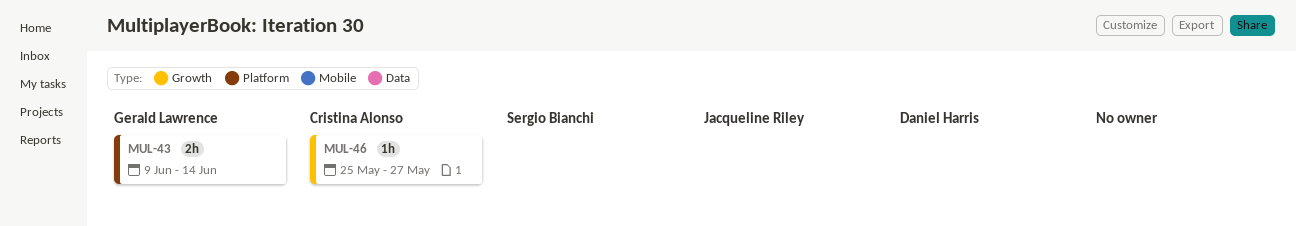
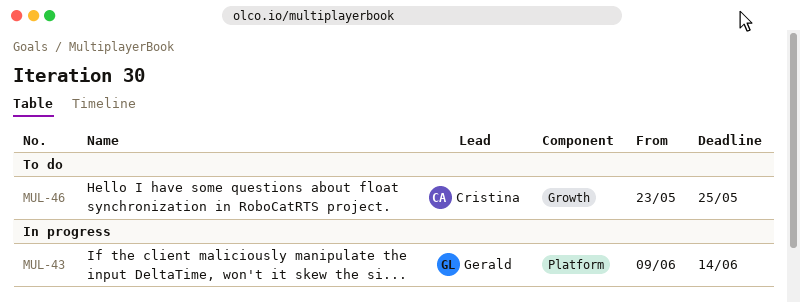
MUL-46, start: May 25 -> May 23
MUL-46, due: May 27 -> May 25

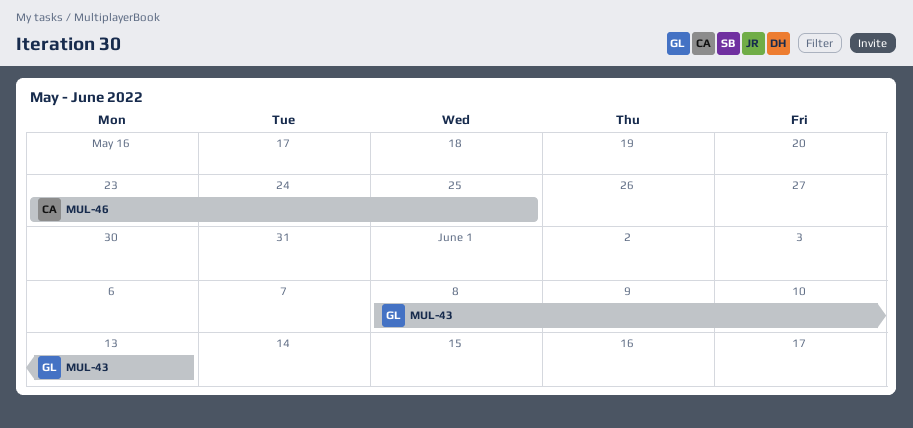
MUL-43, start: Jun 9 -> Jun 8
MUL-43, due: Jun 14 -> Jun 13

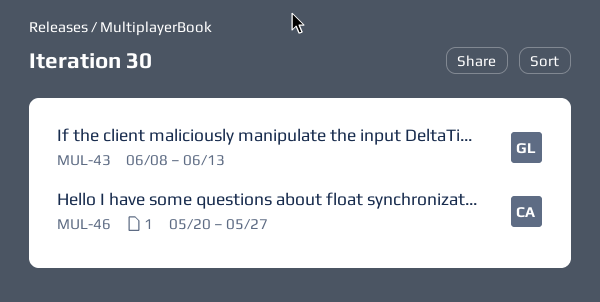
MUL-46, start: May 23 -> May 20
MUL-46, due: May 25 -> May 27

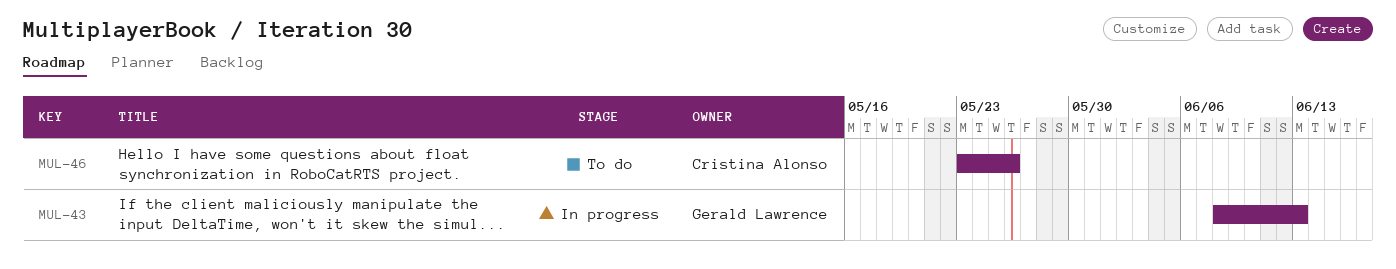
MUL-46, start: May 20 -> May 23
MUL-46, due: May 27 -> May 26

